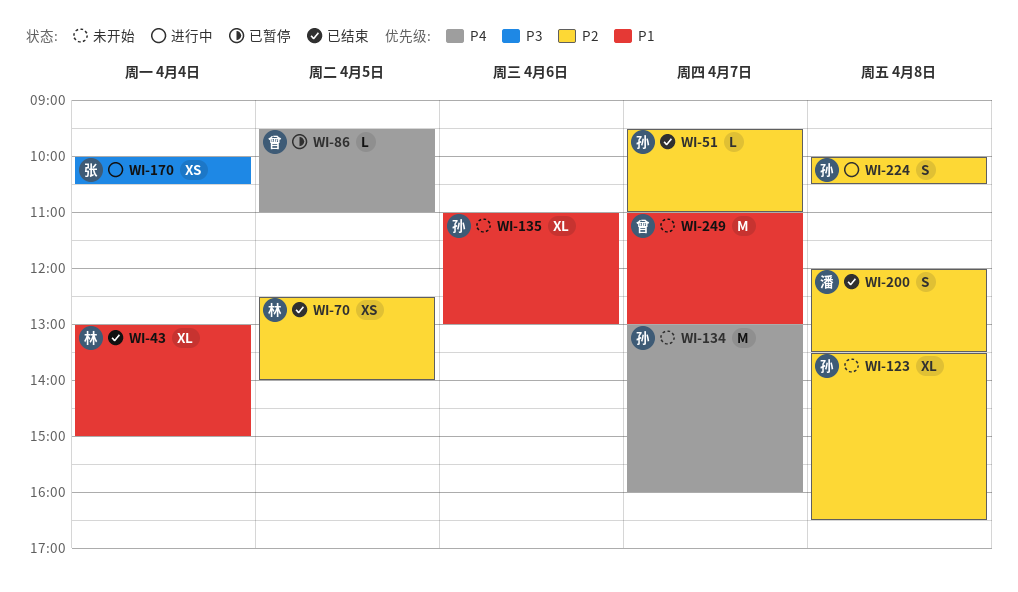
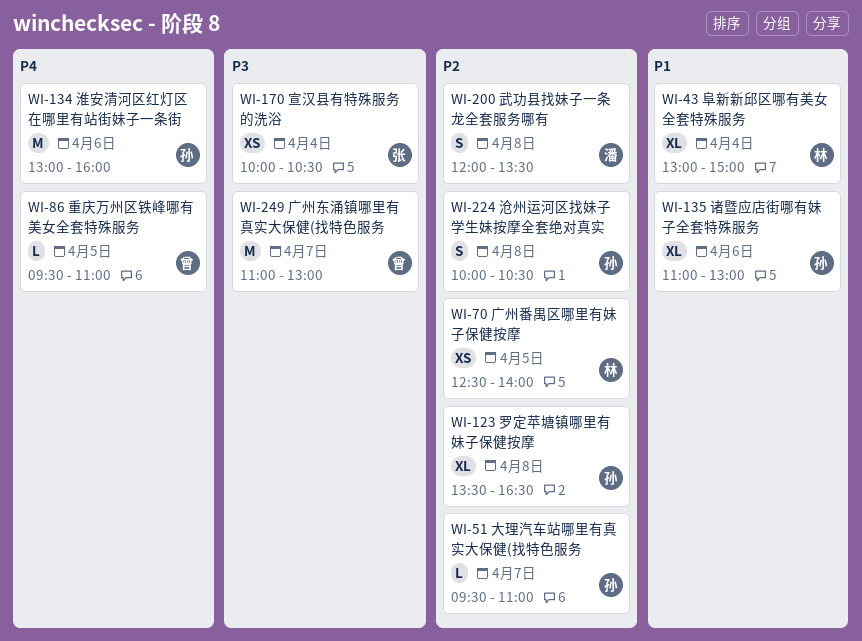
WI-134, day: Apr 7 -> Apr 6
WI-249, priority: P1 -> P3

